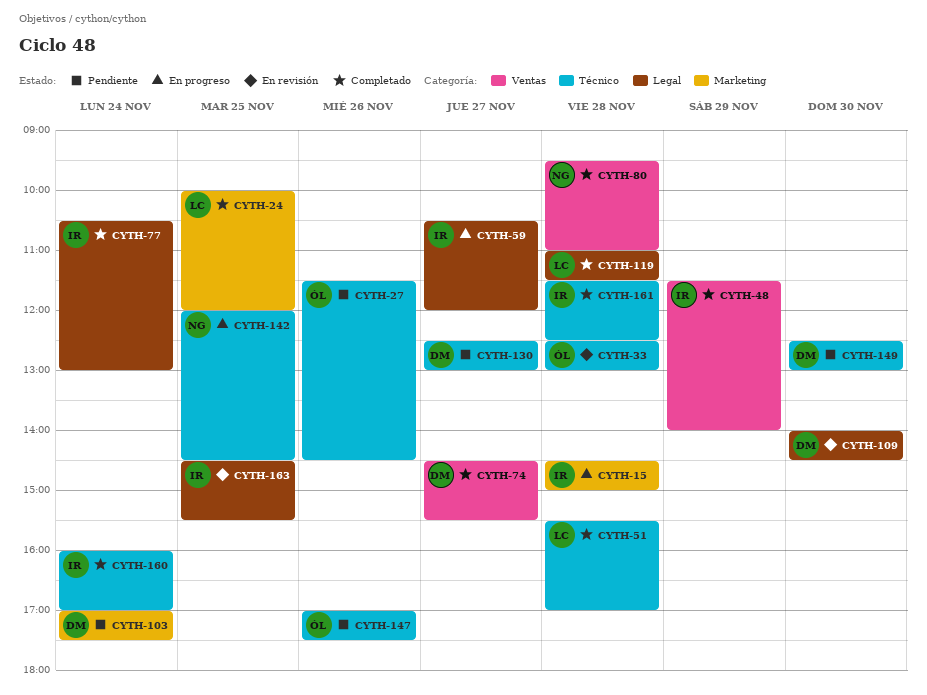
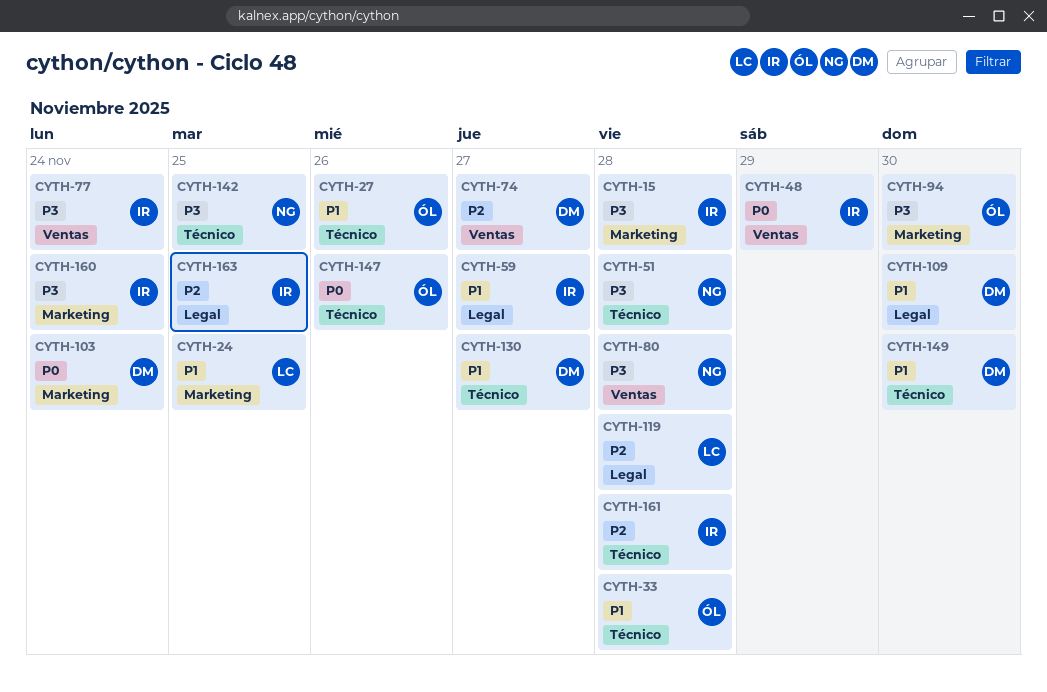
CYTH-51, owner: LC -> NG
CYTH-77, label: Legal -> Ventas
CYTH-94: none -> present
CYTH-160, label: Técnico -> Marketing

